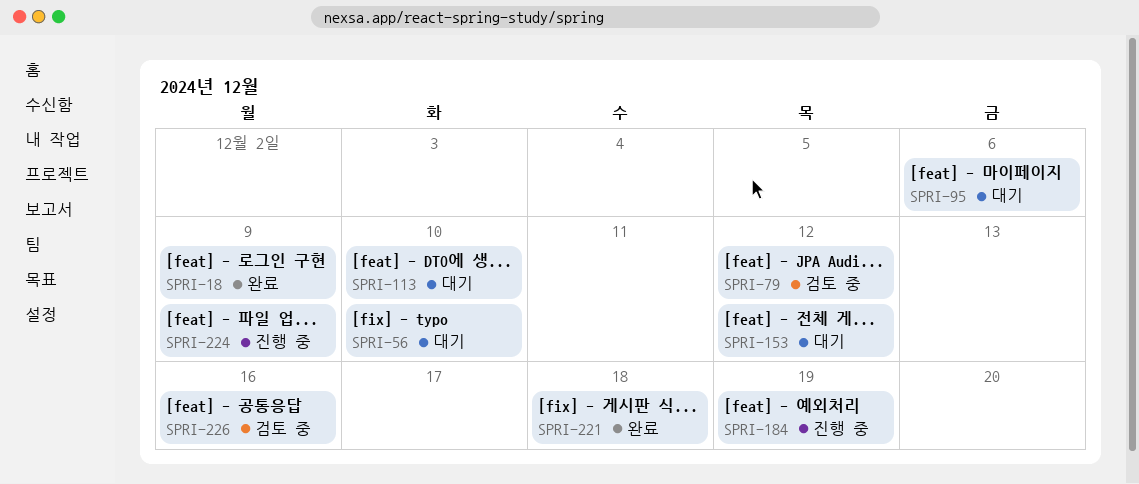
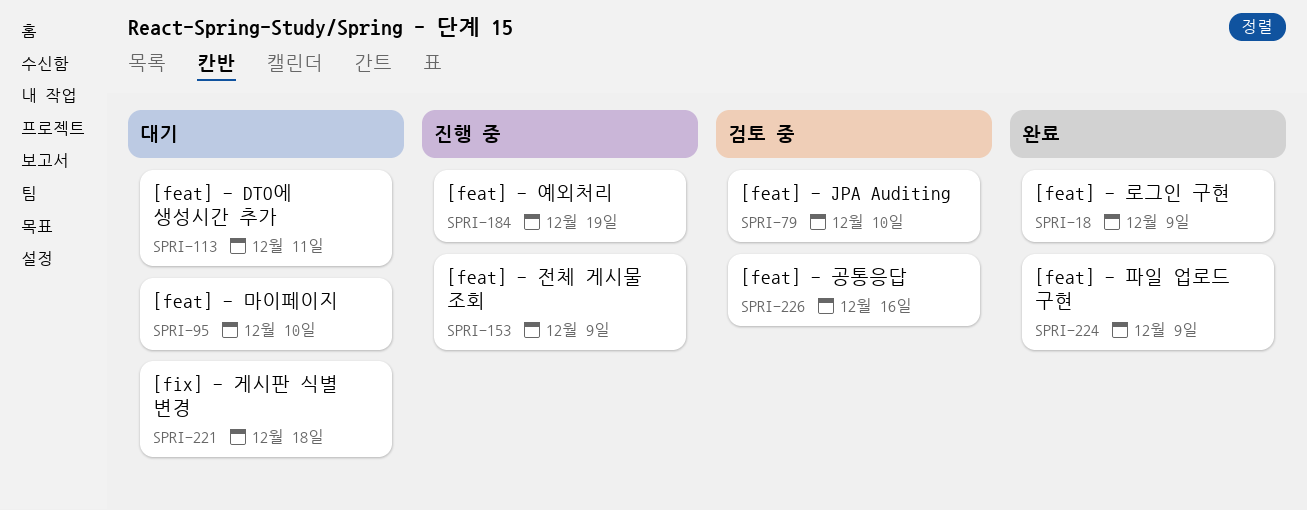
SPRI-56: present -> none
SPRI-79, due: Dec 12 -> Dec 10
SPRI-95, due: Dec 6 -> Dec 10
SPRI-113, due: Dec 10 -> Dec 11
SPRI-153, status: 대기 -> 진행 중
SPRI-153, due: Dec 12 -> Dec 9
SPRI-221, status: 완료 -> 대기
SPRI-224, status: 진행 중 -> 완료

